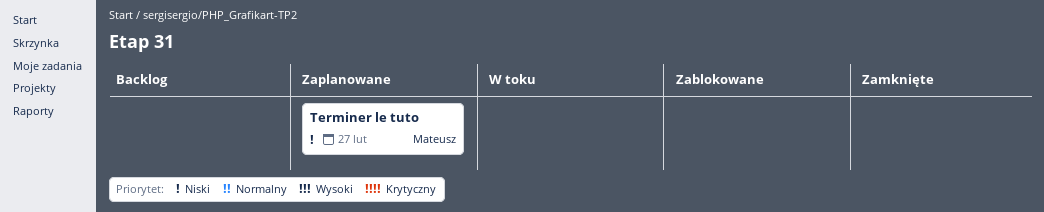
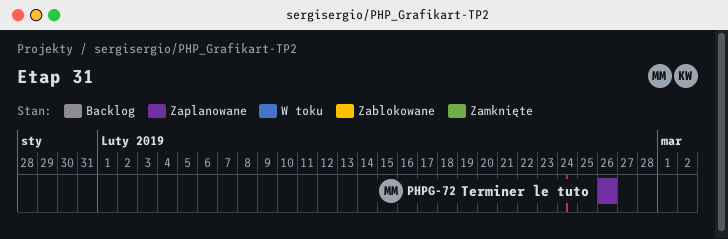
Terminer le tuto, due: Feb 27 -> Feb 26

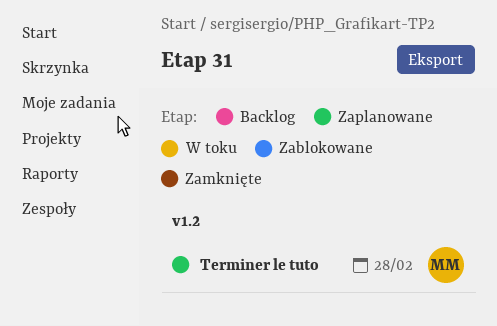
Terminer le tuto, due: Feb 26 -> Feb 28

